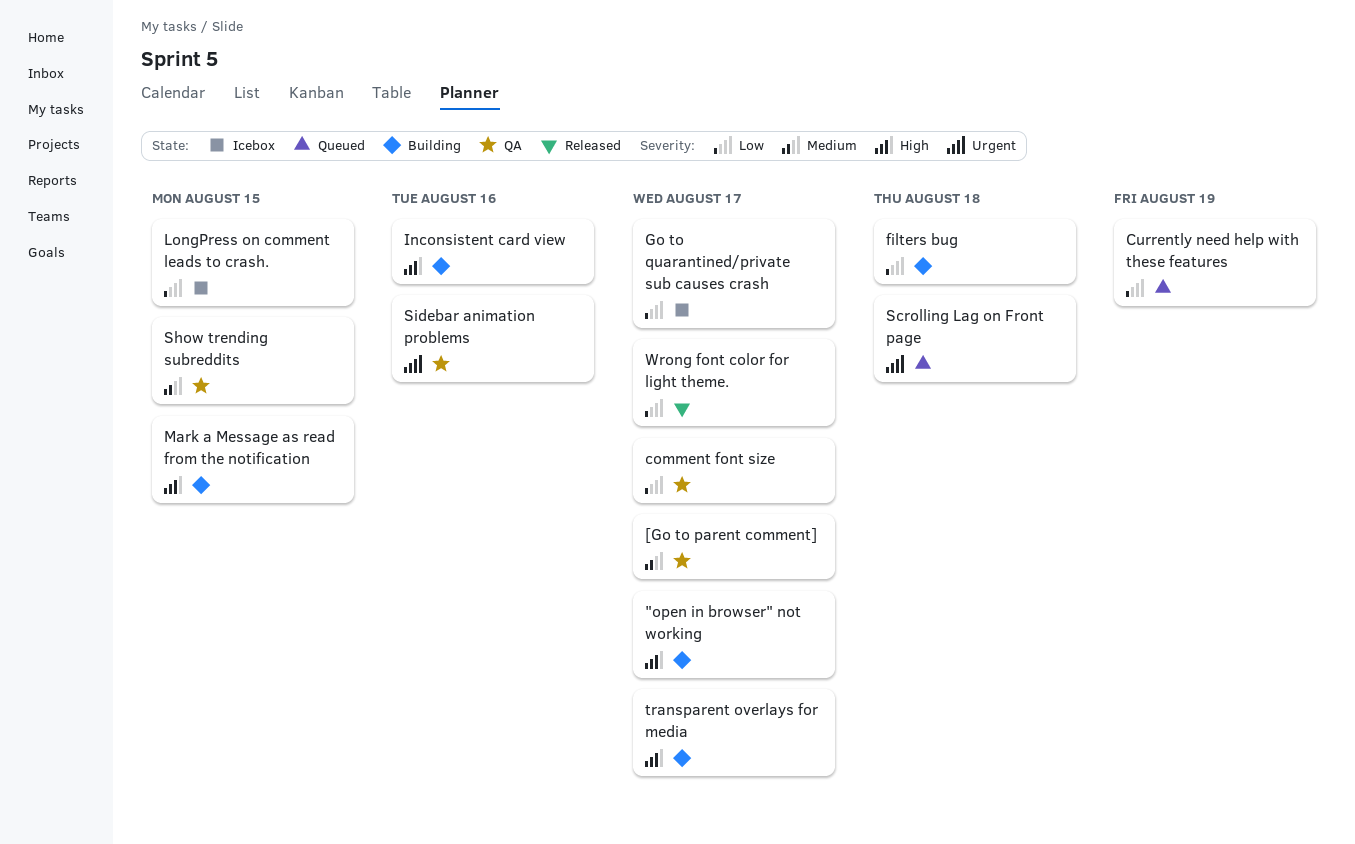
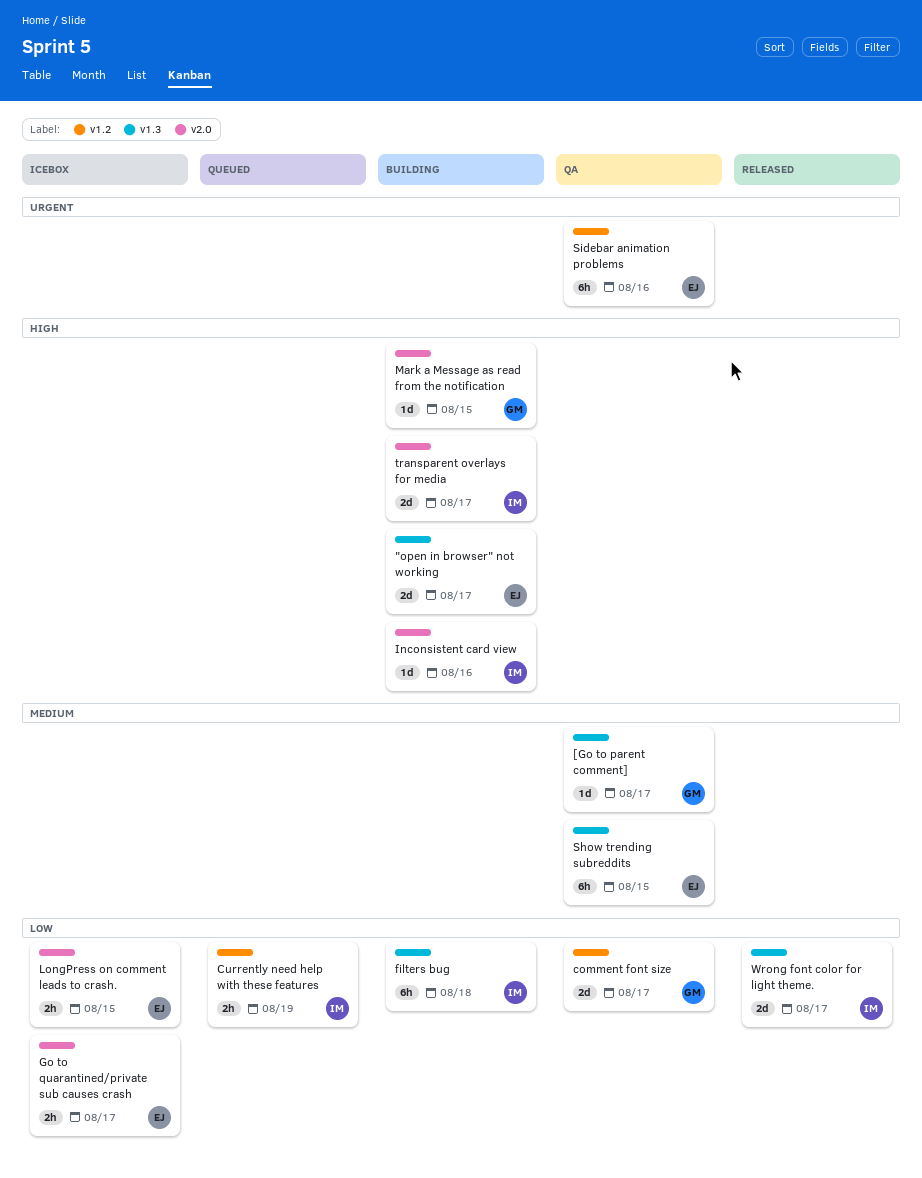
Scrolling Lag on Front page: present -> none

